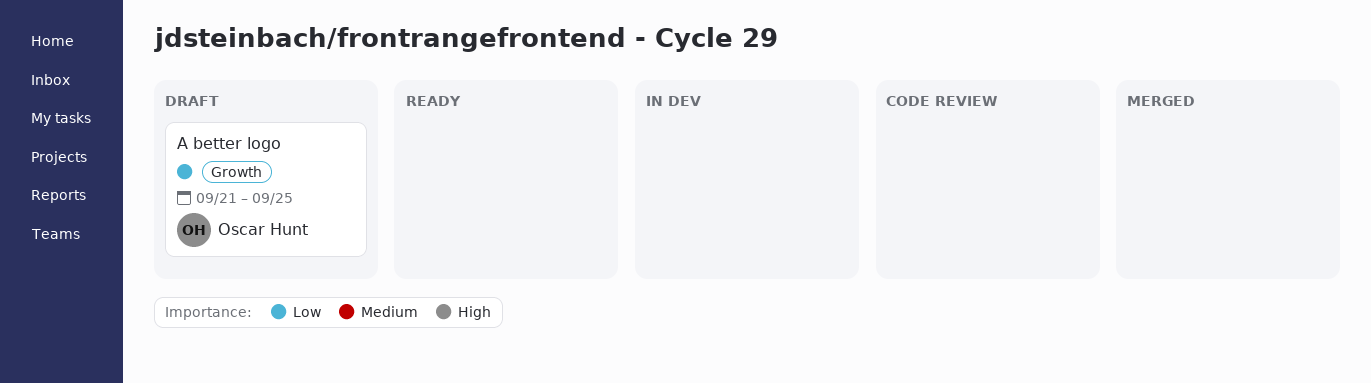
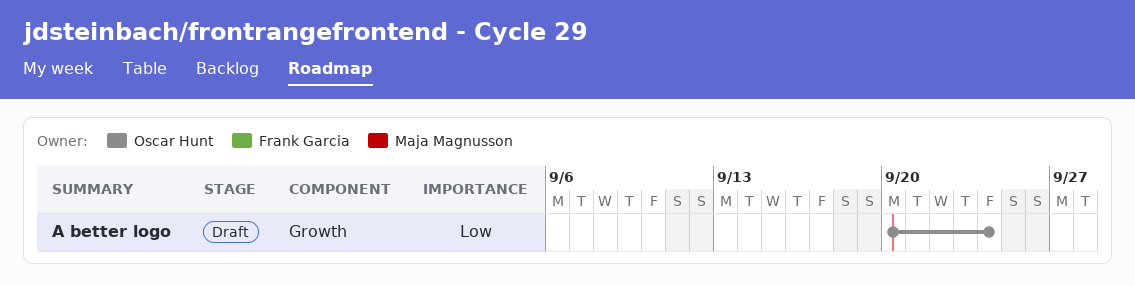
A better logo, start: Sep 21 -> Sep 20
A better logo, due: Sep 25 -> Sep 24

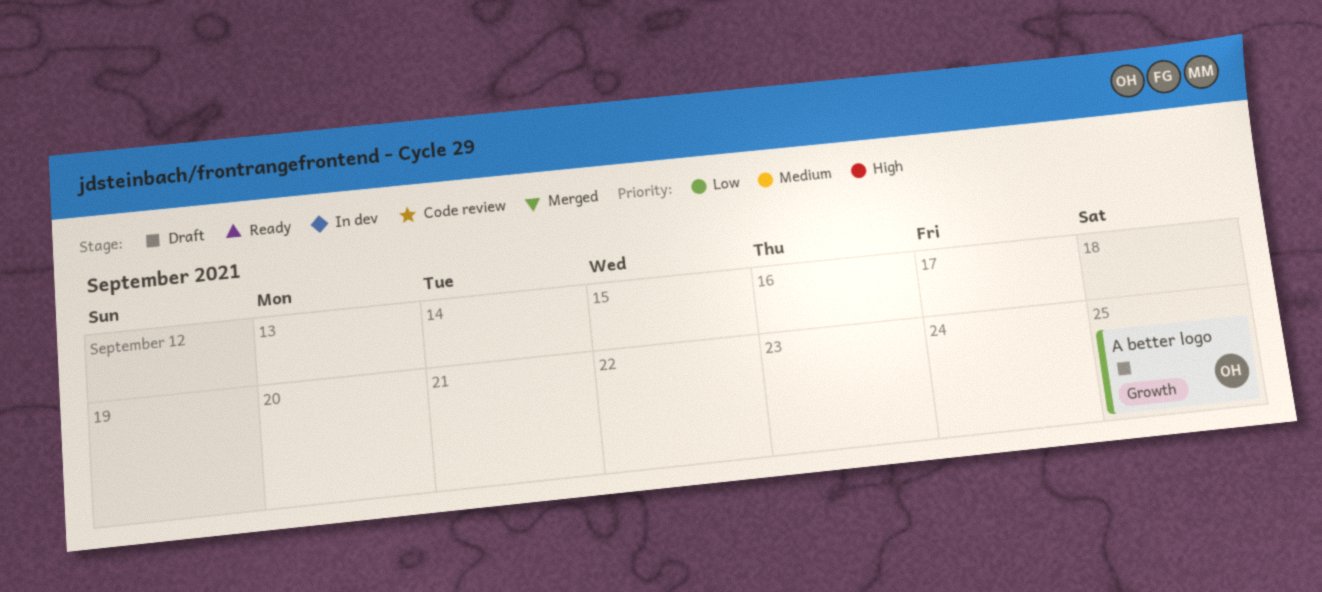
A better logo, due: Sep 24 -> Sep 25

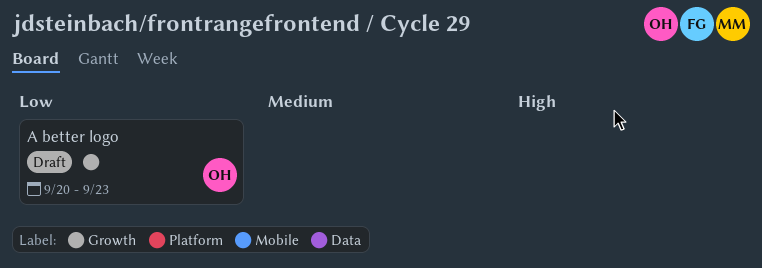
A better logo, due: Sep 25 -> Sep 23

